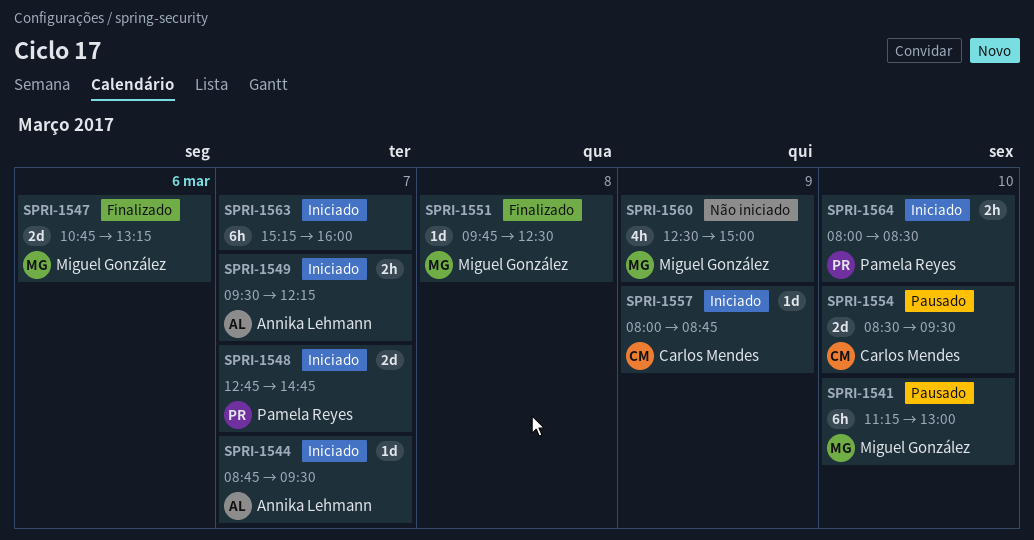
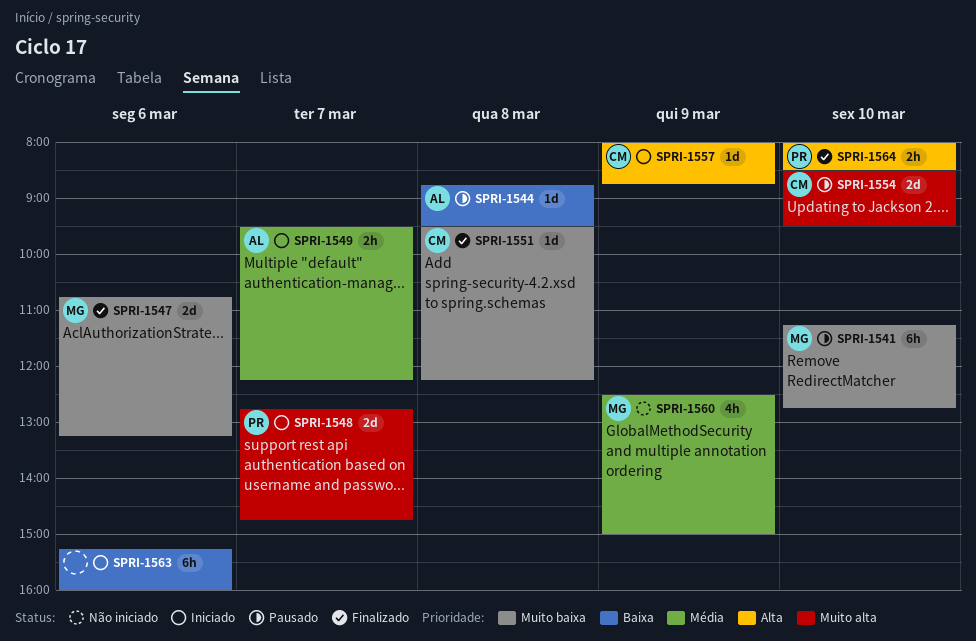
SPRI-1541, ends: 13:00 -> 12:45
SPRI-1544, status: Iniciado -> Pausado
SPRI-1544, day: Mar 7 -> Mar 8
SPRI-1551, owner: Miguel González -> Carlos Mendes
SPRI-1551, begins: 09:45 -> 09:30
SPRI-1551, ends: 12:30 -> 12:15
SPRI-1563, day: Mar 7 -> Mar 6
SPRI-1564, status: Iniciado -> Finalizado

